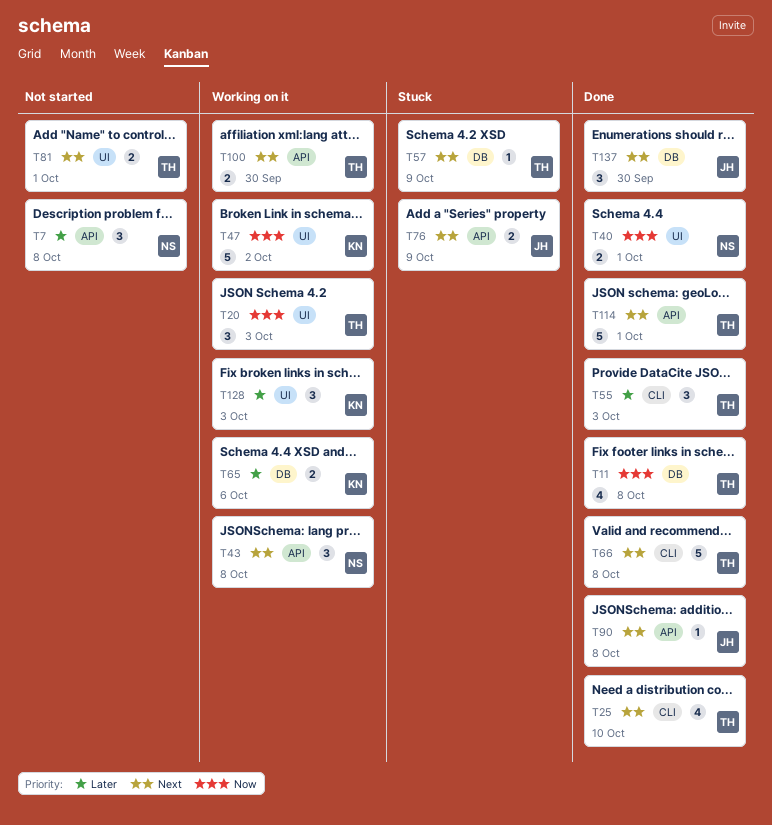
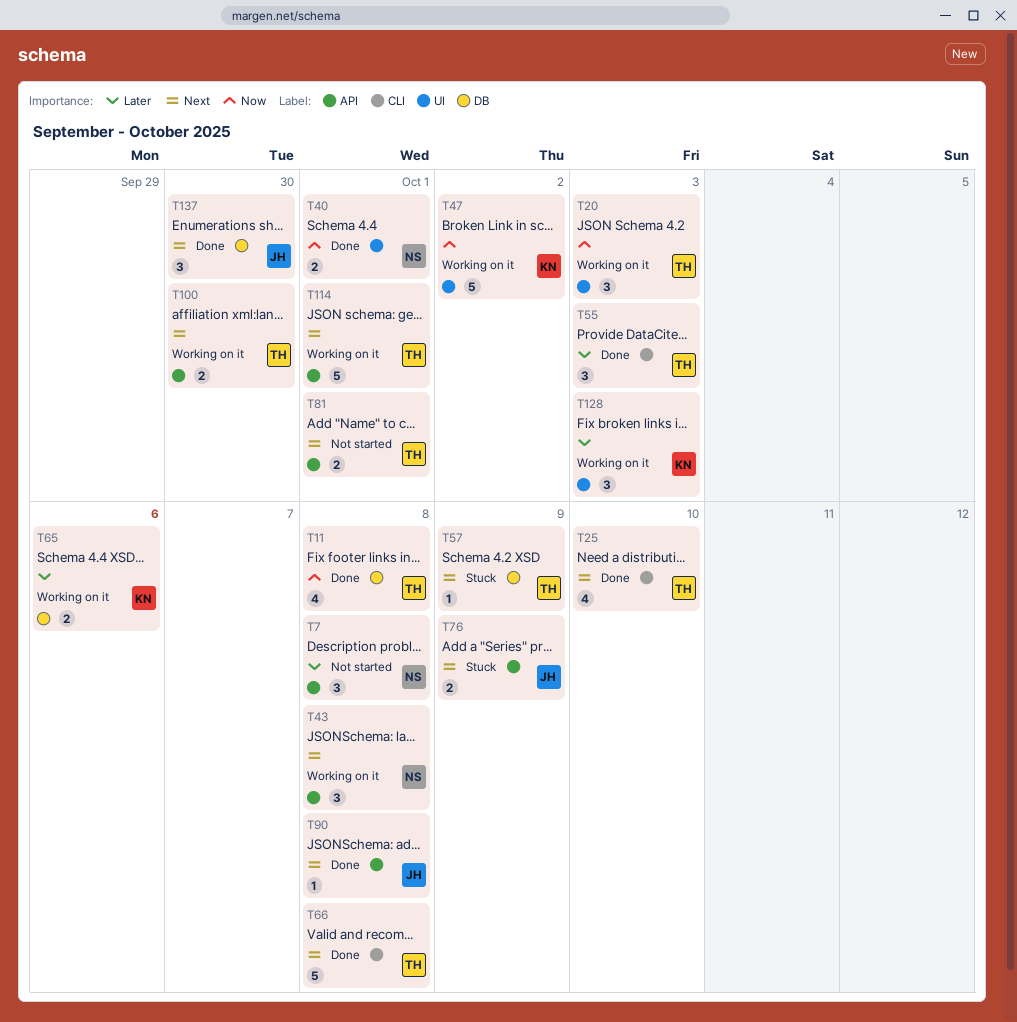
T81, label: UI -> API
T114, status: Done -> Working on it

